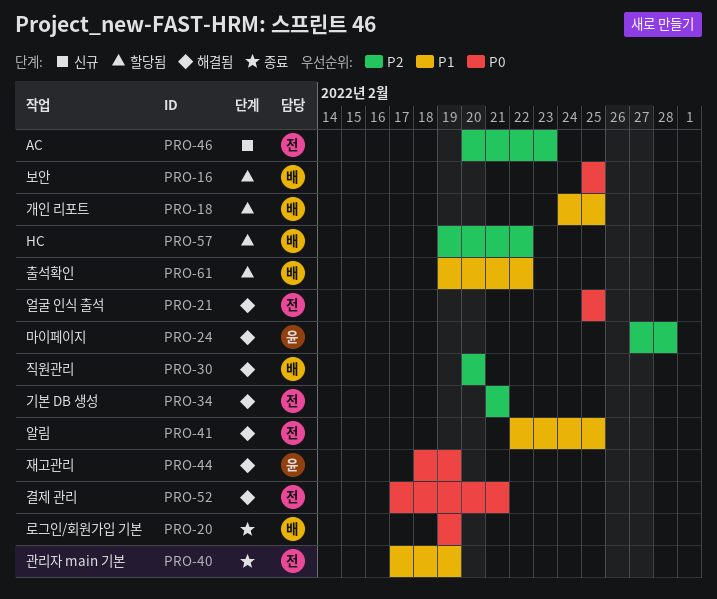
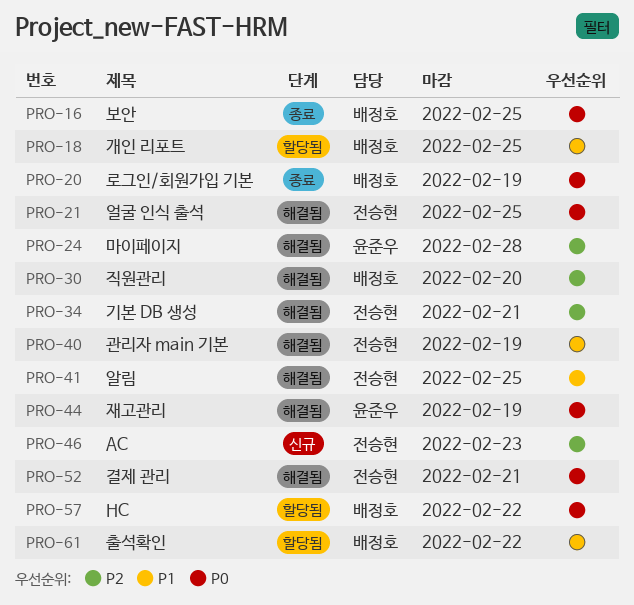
PRO-16, status: 할당됨 -> 종료
PRO-40, status: 종료 -> 해결됨
PRO-57, priority: P2 -> P0

